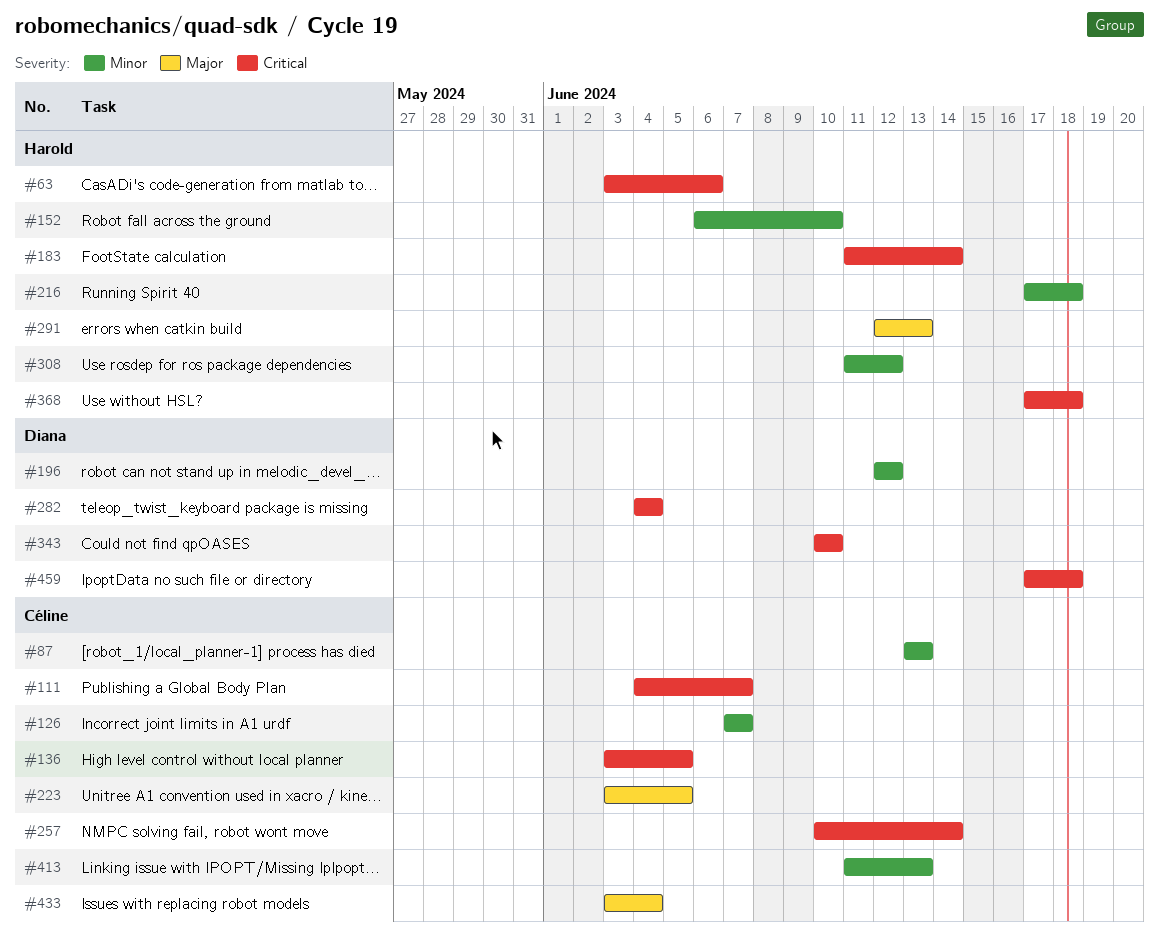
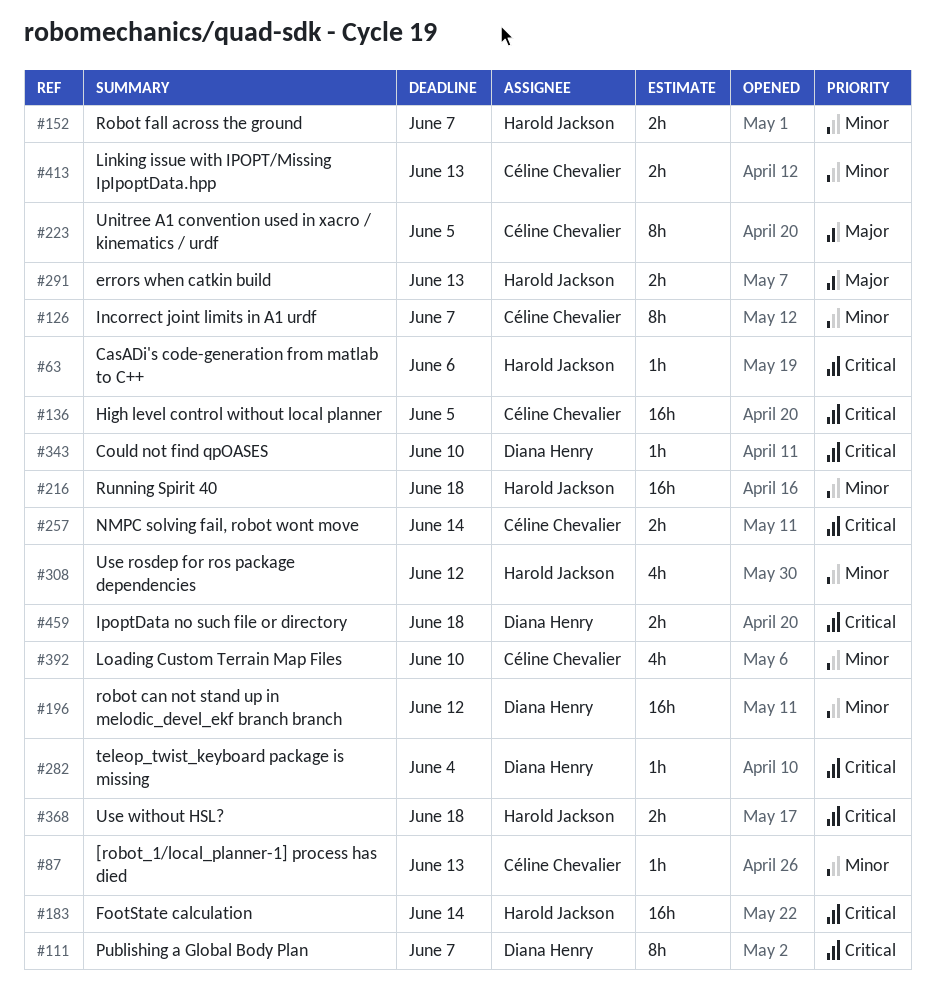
#111, owner: Céline Chevalier -> Diana Henry
#152, due: Jun 10 -> Jun 7
#392: none -> present
#433: present -> none

